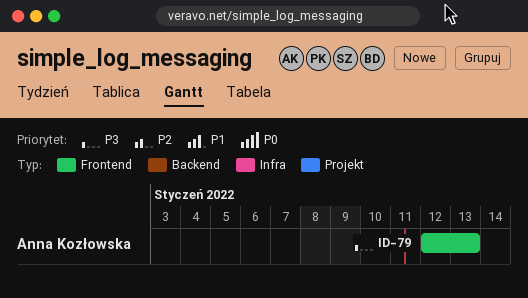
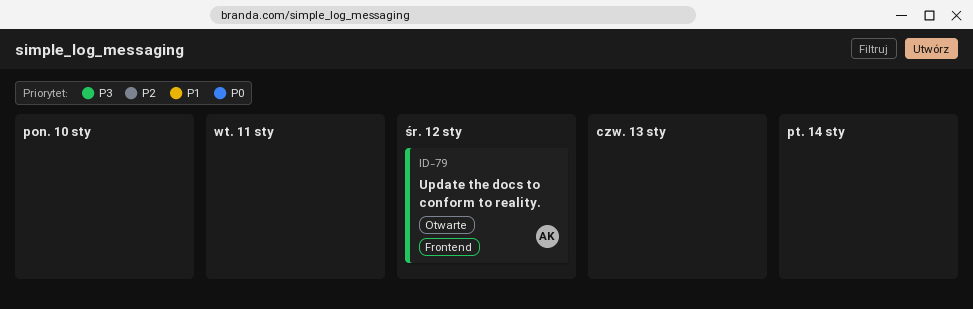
ID-79, due: Jan 13 -> Jan 12

